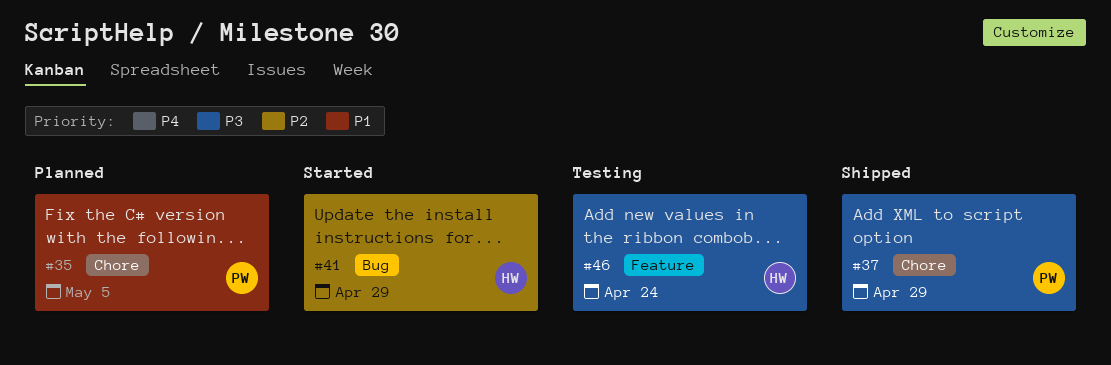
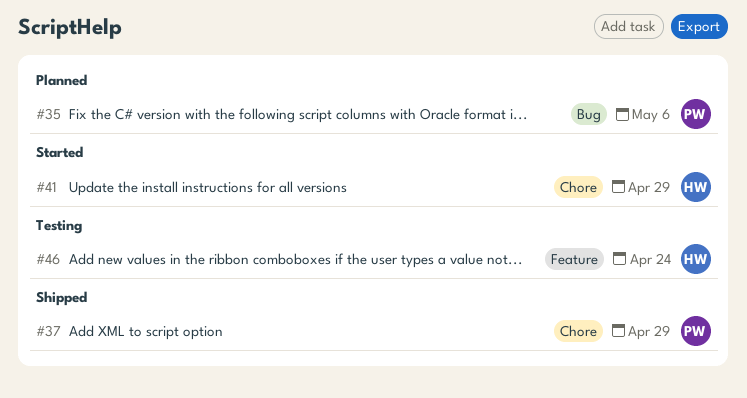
#35, label: Chore -> Bug
#35, due: May 5 -> May 6
#41, label: Bug -> Chore

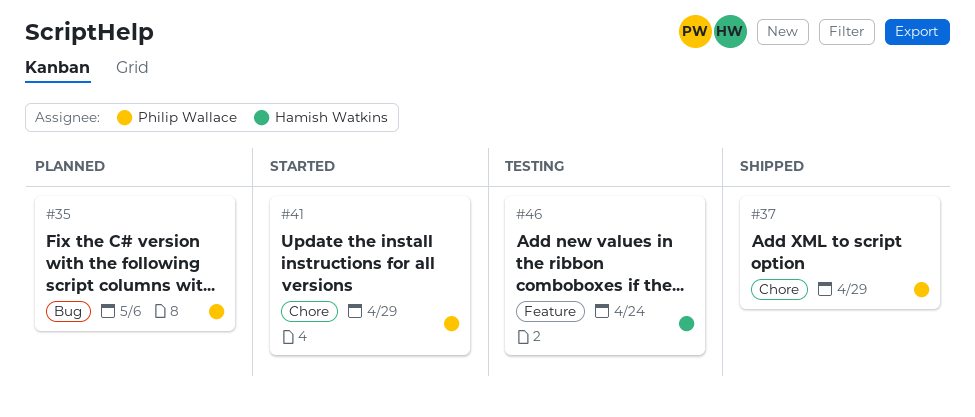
#41, owner: Hamish Watkins -> Philip Wallace

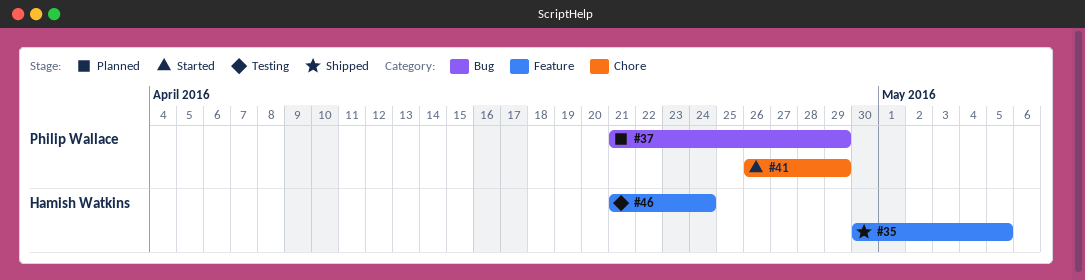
#35, status: Planned -> Shipped
#35, owner: Philip Wallace -> Hamish Watkins
#35, label: Bug -> Feature
#35, due: May 6 -> May 5
#37, status: Shipped -> Planned
#37, label: Chore -> Bug

